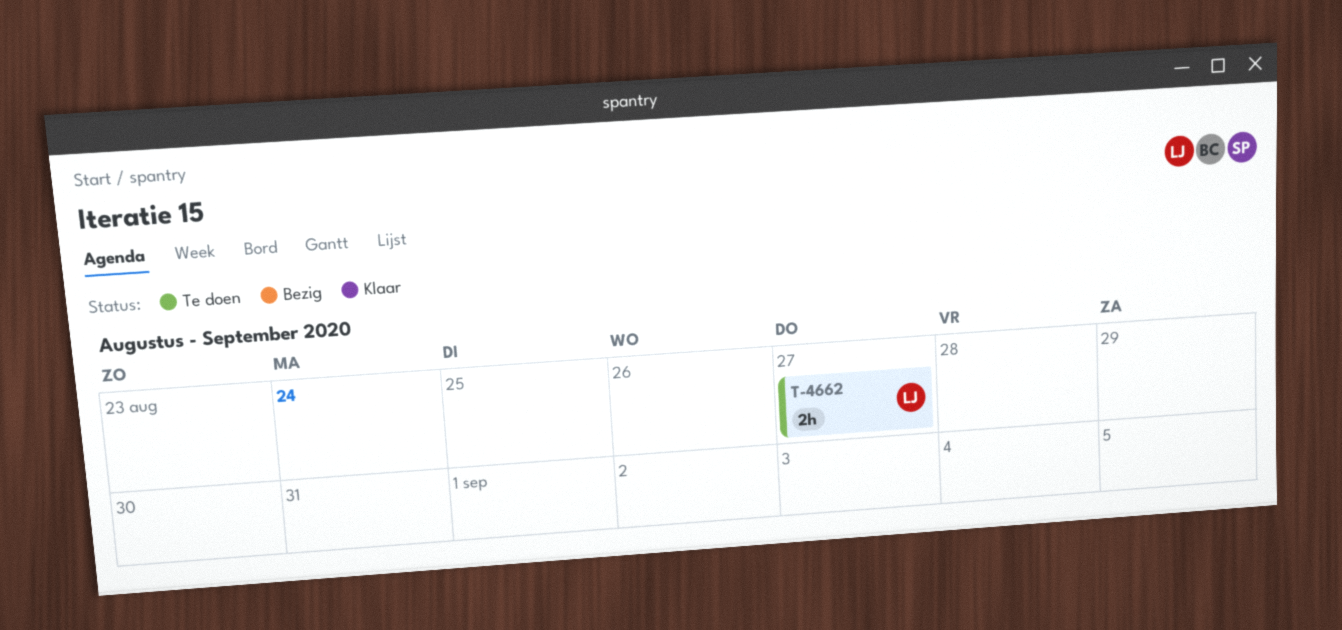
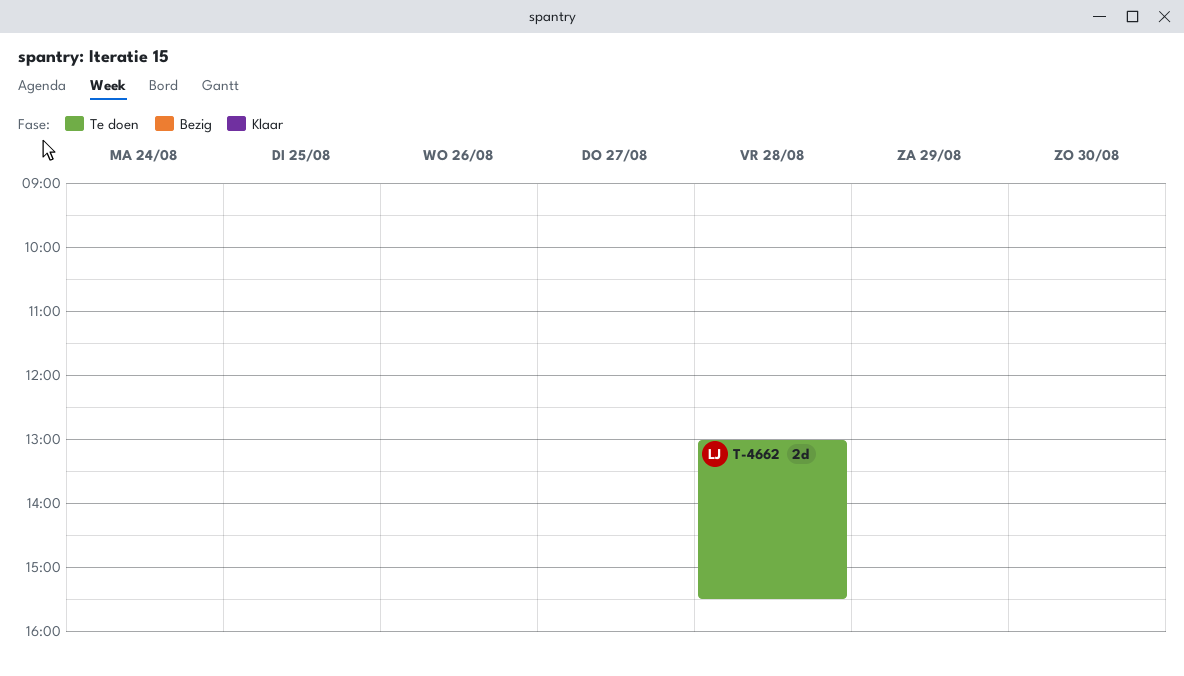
T-4662, estimate: 2h -> 2d
T-4662, day: Aug 27 -> Aug 28

